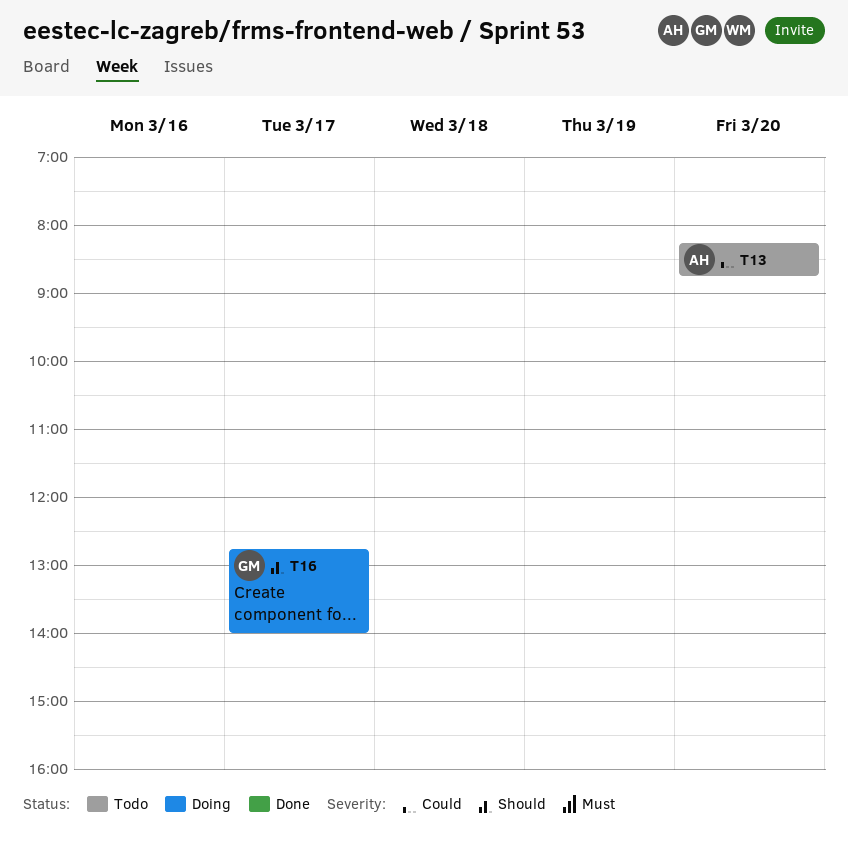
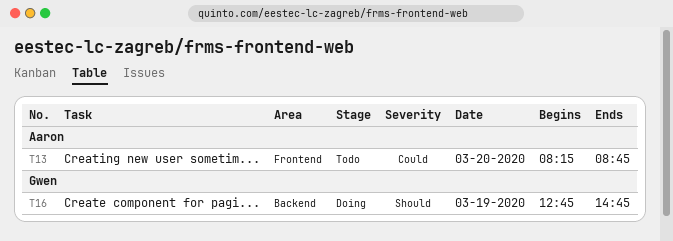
T16, day: Mar 17 -> Mar 19
T16, ends: 14:00 -> 14:45

